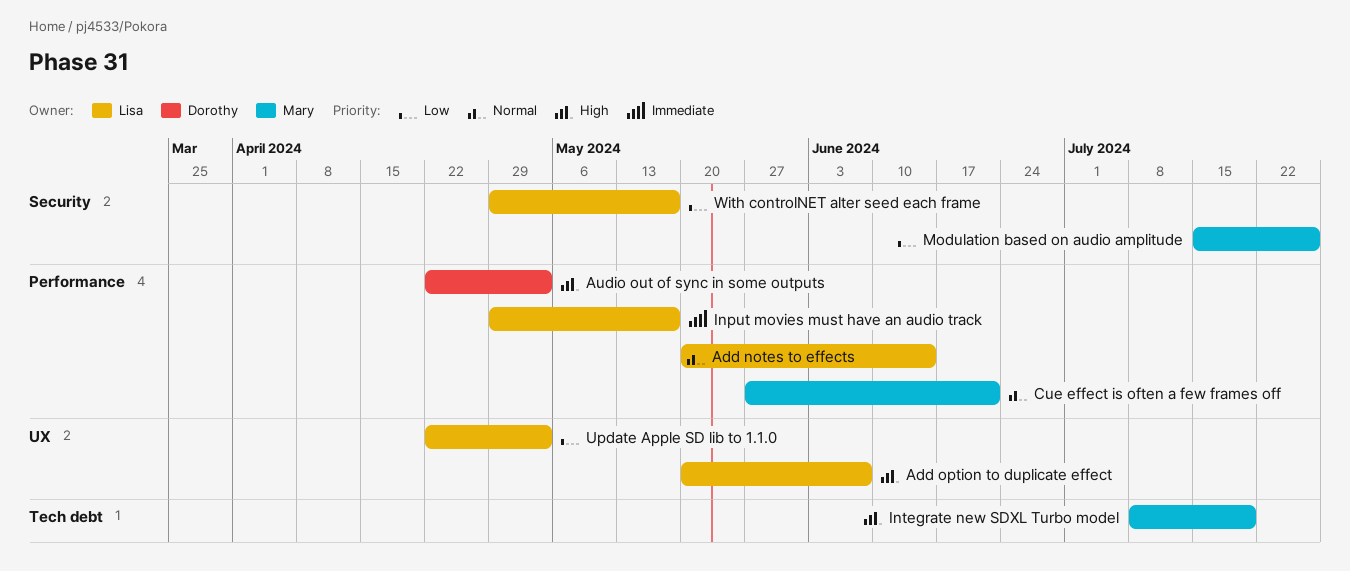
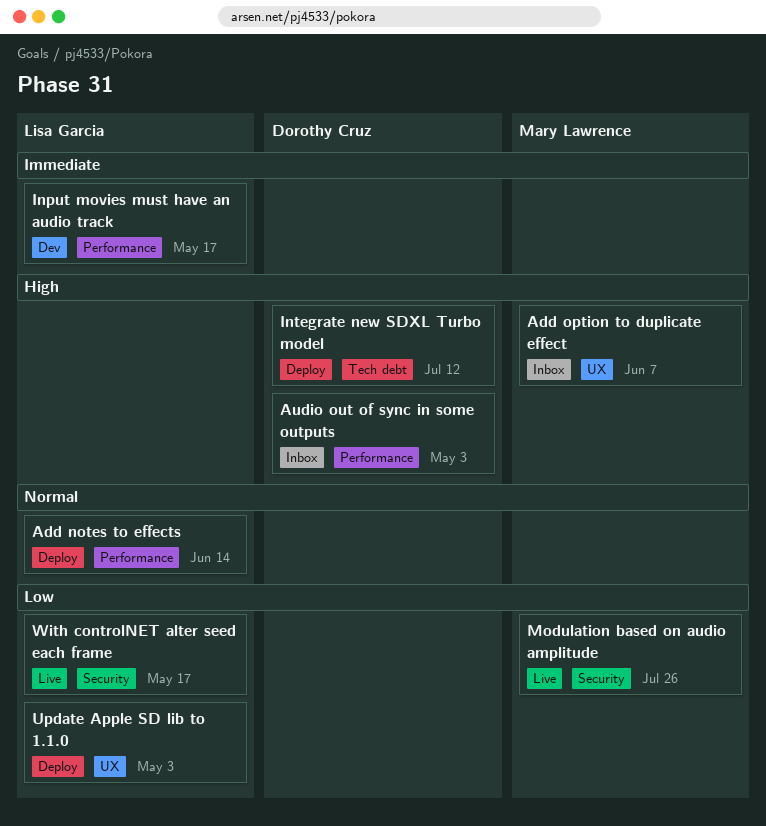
Add option to duplicate effect, owner: Lisa Garcia -> Mary Lawrence
Cue effect is often a few frames off: present -> none
Integrate new SDXL Turbo model, owner: Mary Lawrence -> Dorothy Cruz
Integrate new SDXL Turbo model, due: Jul 19 -> Jul 12

